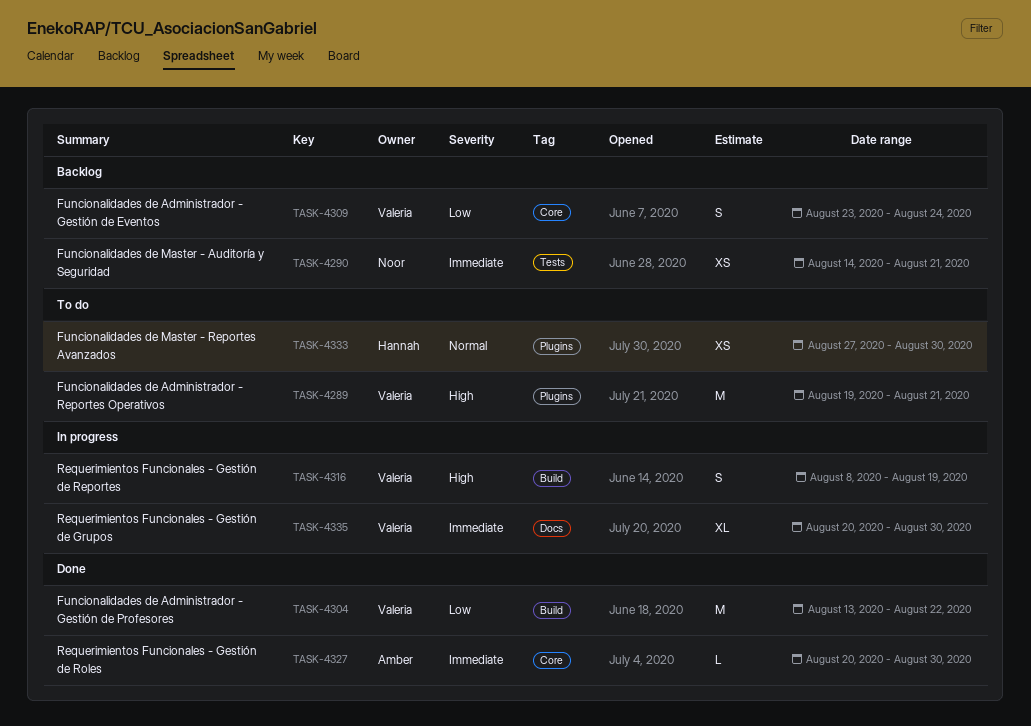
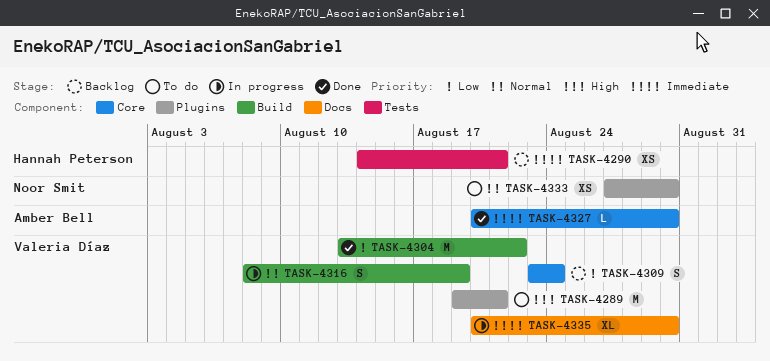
TASK-4290, owner: Noor Smit -> Hannah Peterson
TASK-4316, priority: High -> Normal
TASK-4333, owner: Hannah Peterson -> Noor Smit

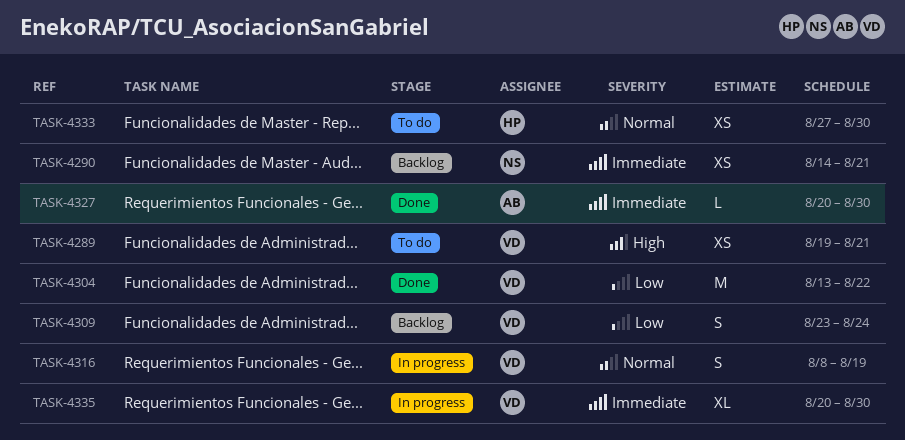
TASK-4289, estimate: M -> XS
TASK-4290, owner: Hannah Peterson -> Noor Smit
TASK-4333, owner: Noor Smit -> Hannah Peterson

